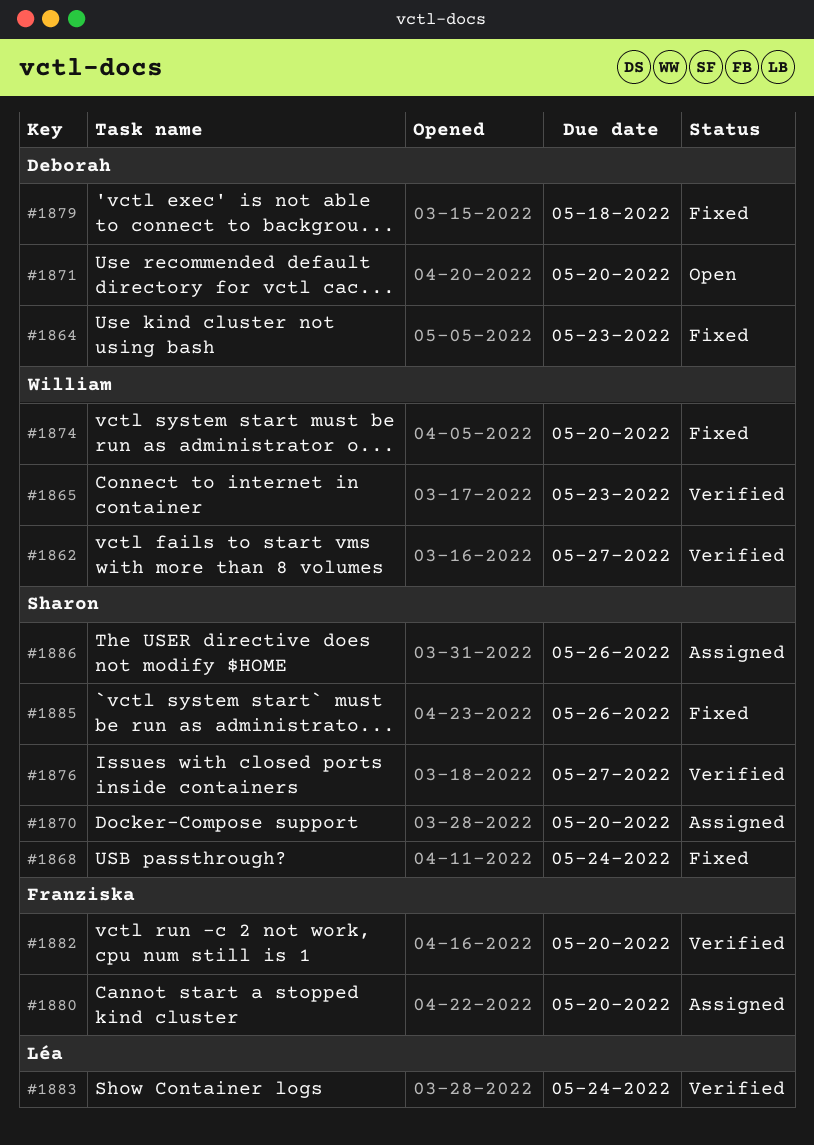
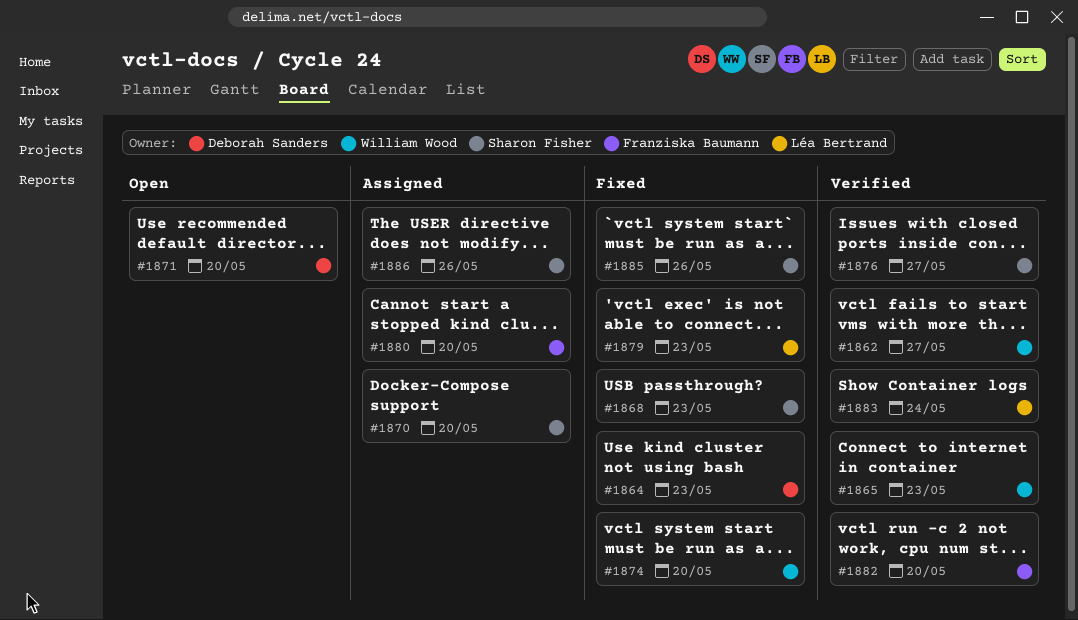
#1868, due: May 24 -> May 23
#1879, owner: Deborah Sanders -> Léa Bertrand
#1879, due: May 18 -> May 23

